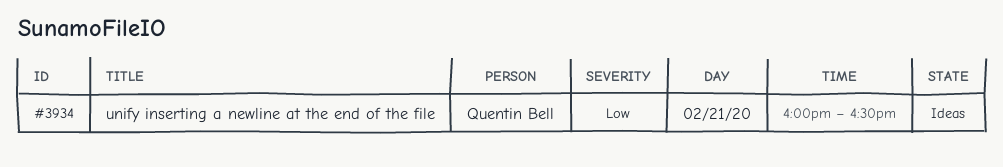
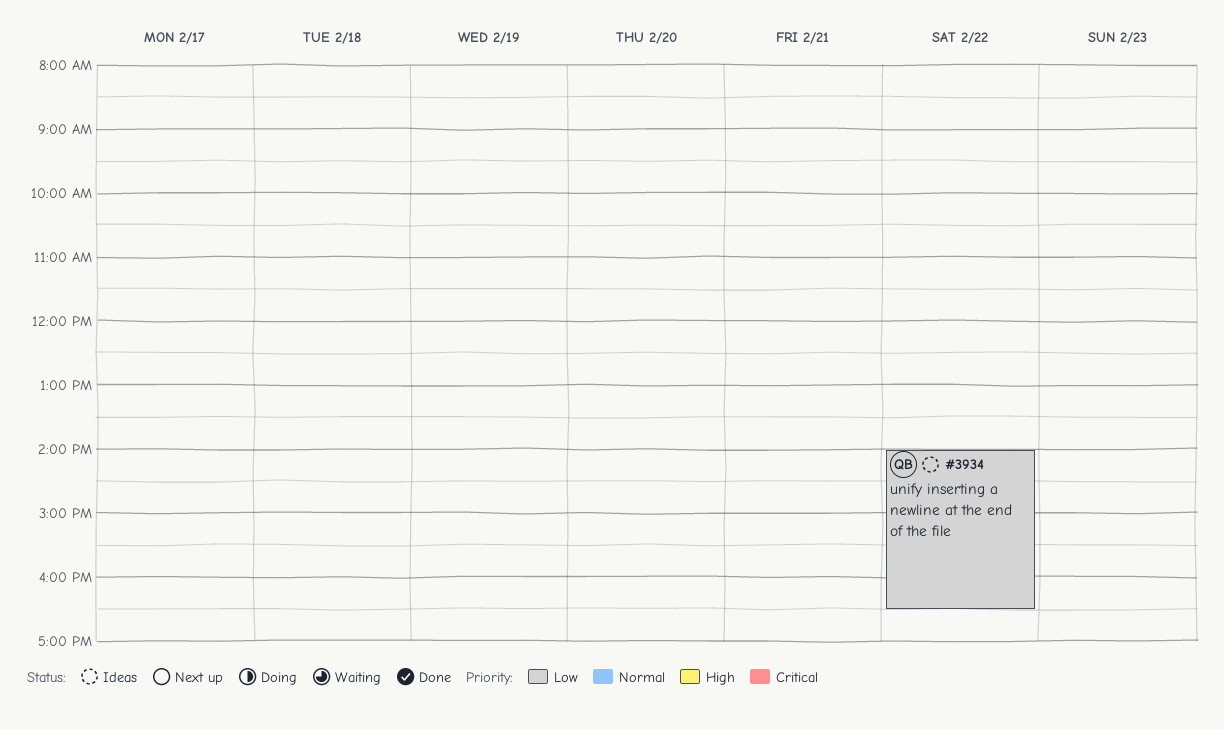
#3934, day: Feb 21 -> Feb 22
#3934, begins: 16:00 -> 14:00

